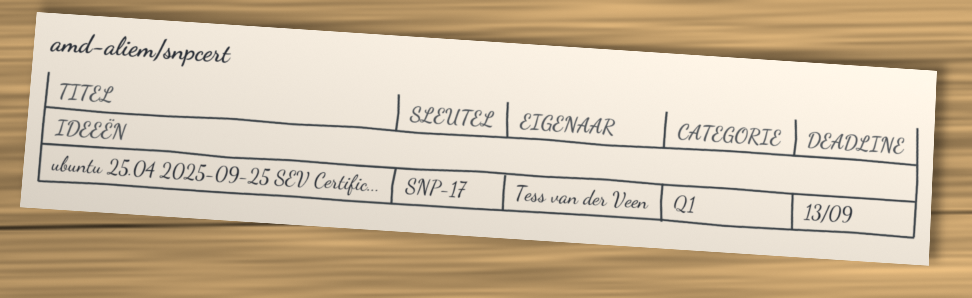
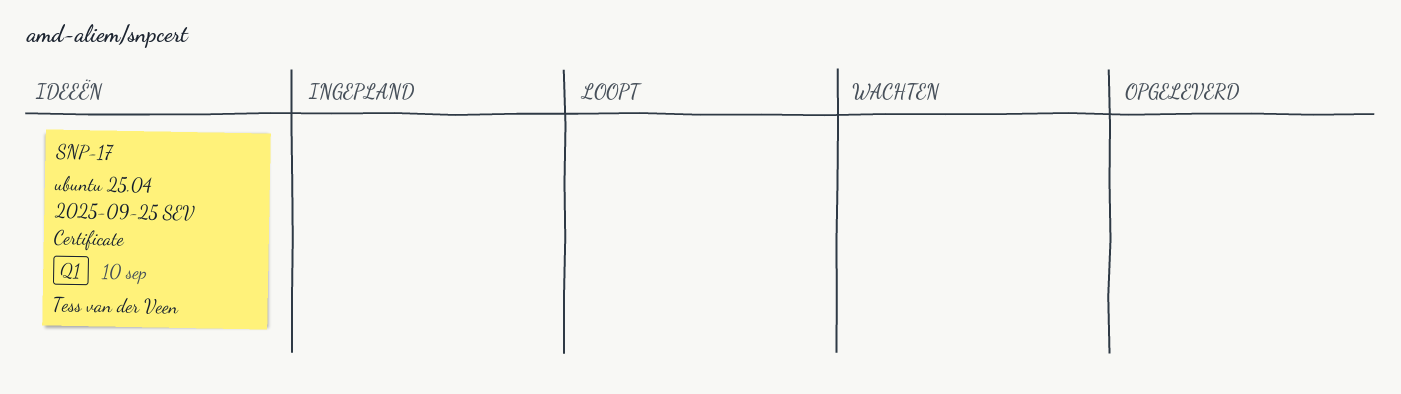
SNP-17, due: Sep 13 -> Sep 10

